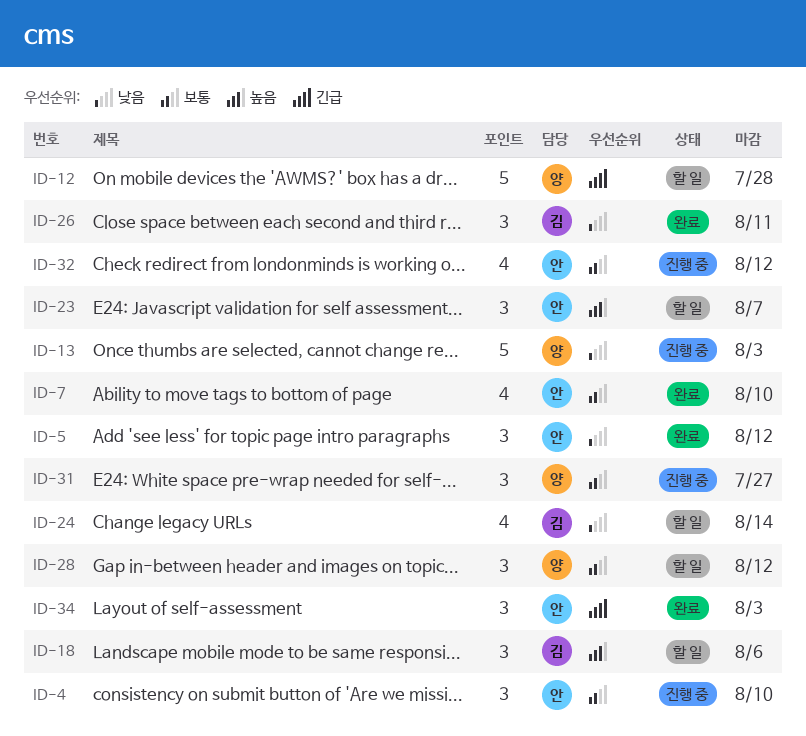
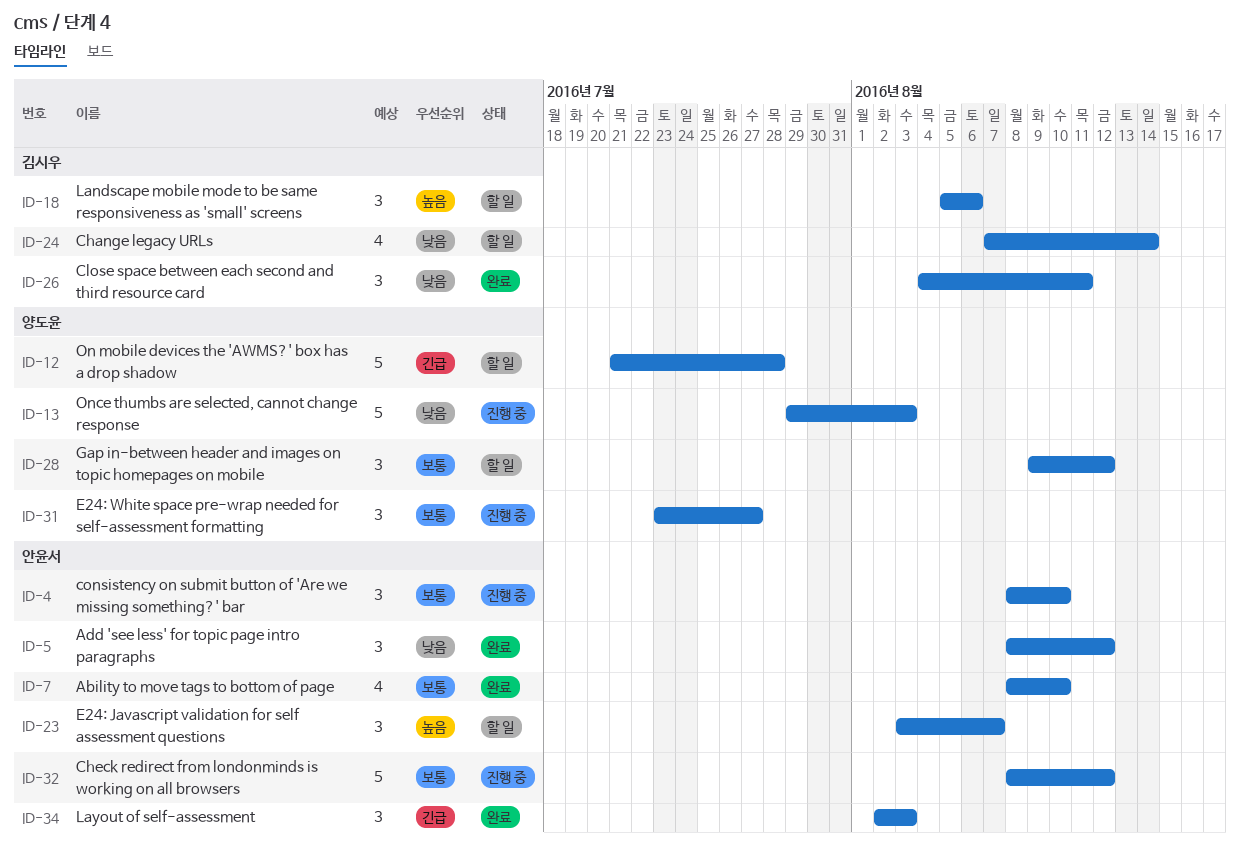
ID-32, estimate: 4 -> 5

